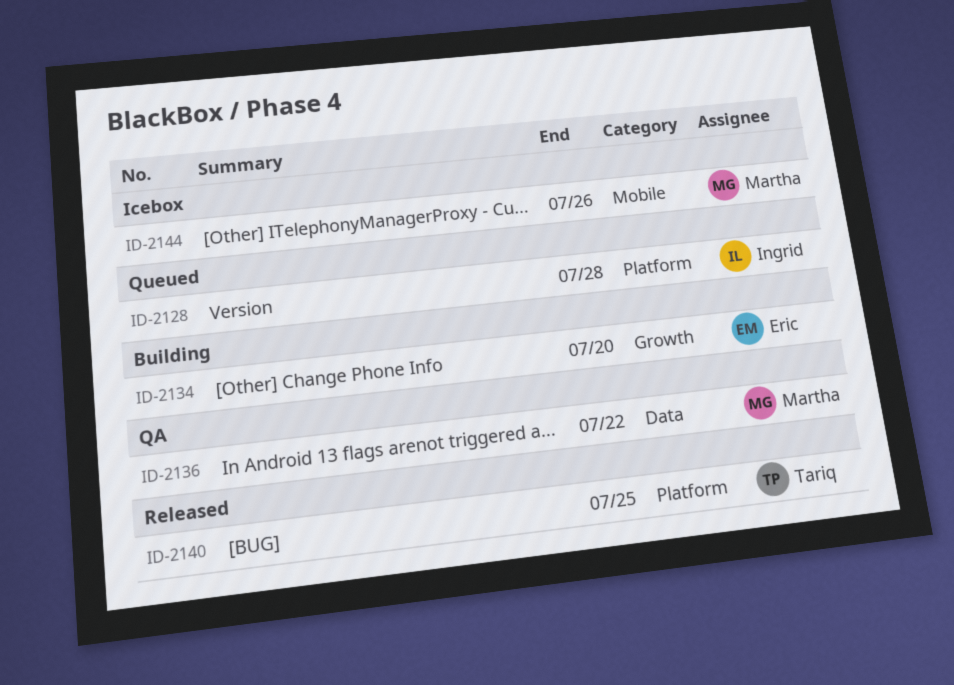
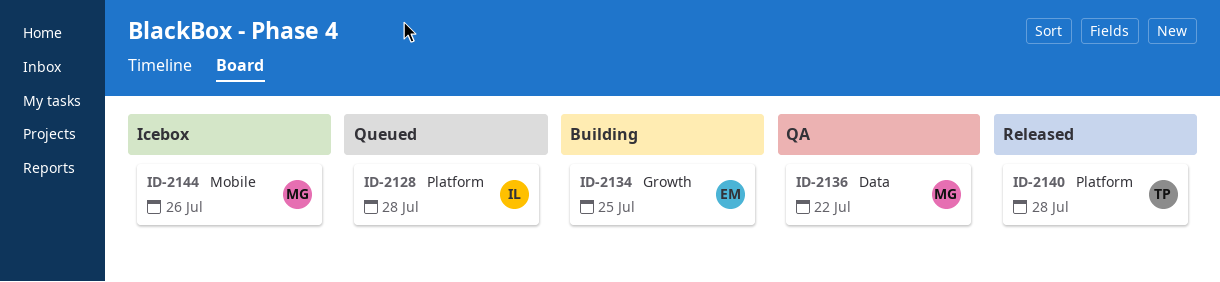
ID-2134, due: Jul 20 -> Jul 25
ID-2140, due: Jul 25 -> Jul 28

